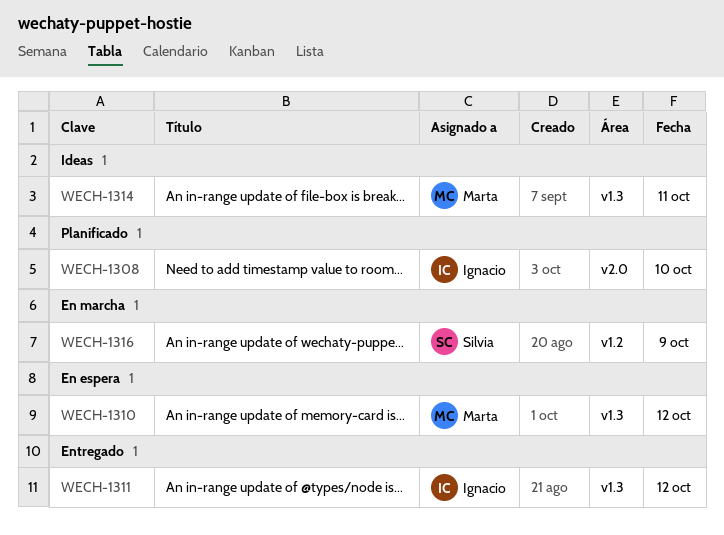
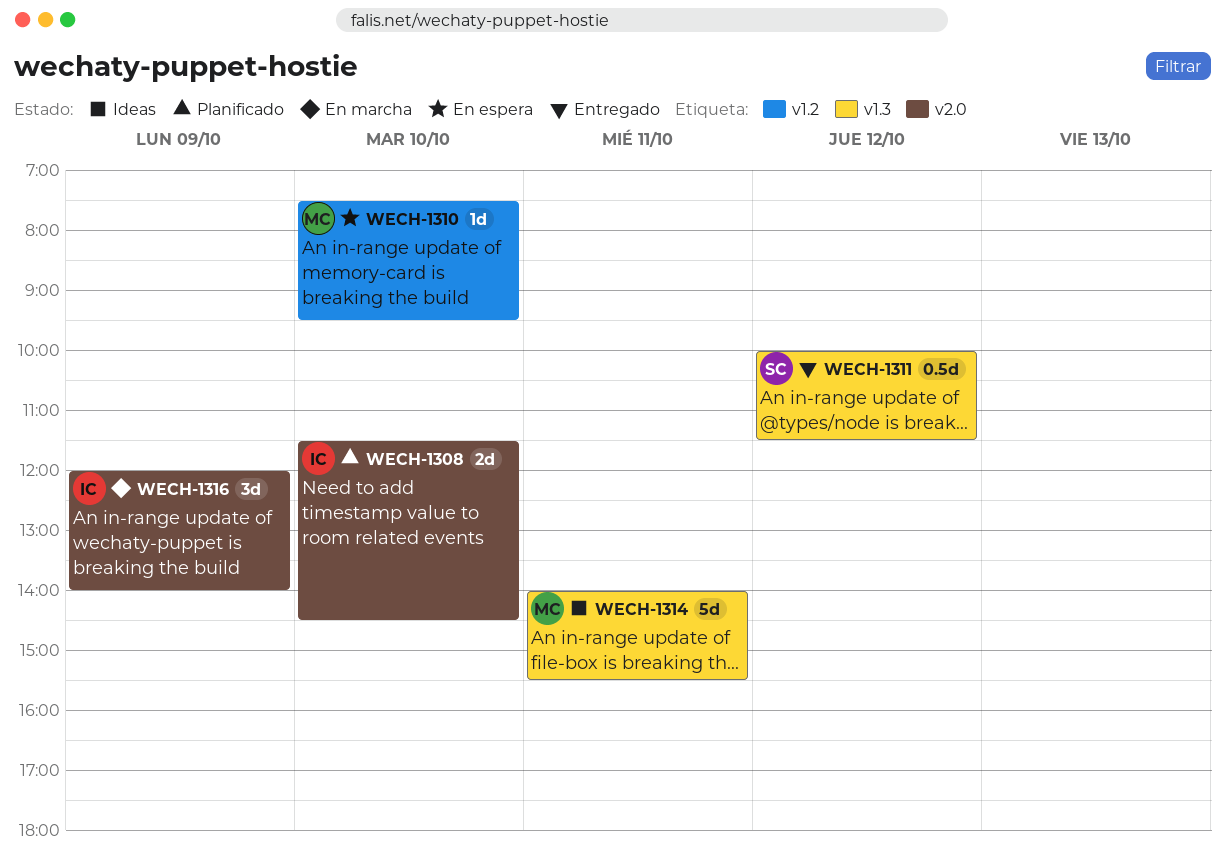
WECH-1310, label: v1.3 -> v1.2
WECH-1310, day: Oct 12 -> Oct 10
WECH-1311, owner: Ignacio -> Silvia
WECH-1316, owner: Silvia -> Ignacio
WECH-1316, label: v1.2 -> v2.0

